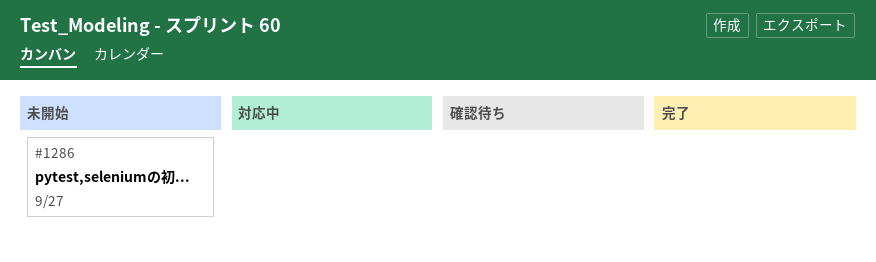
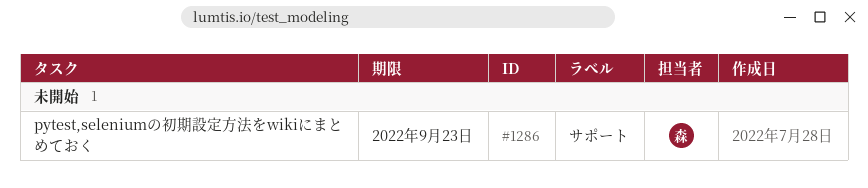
#1286, due: Sep 27 -> Sep 23

